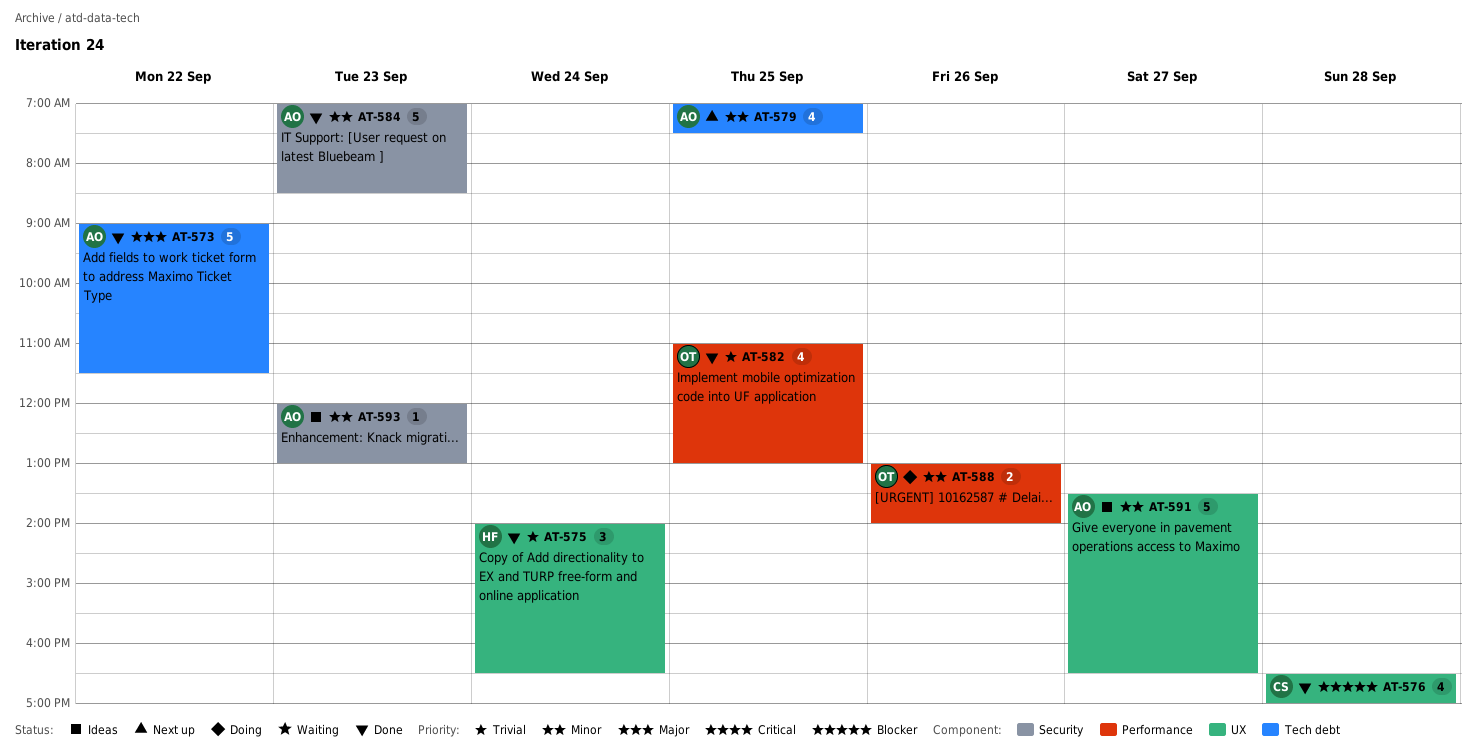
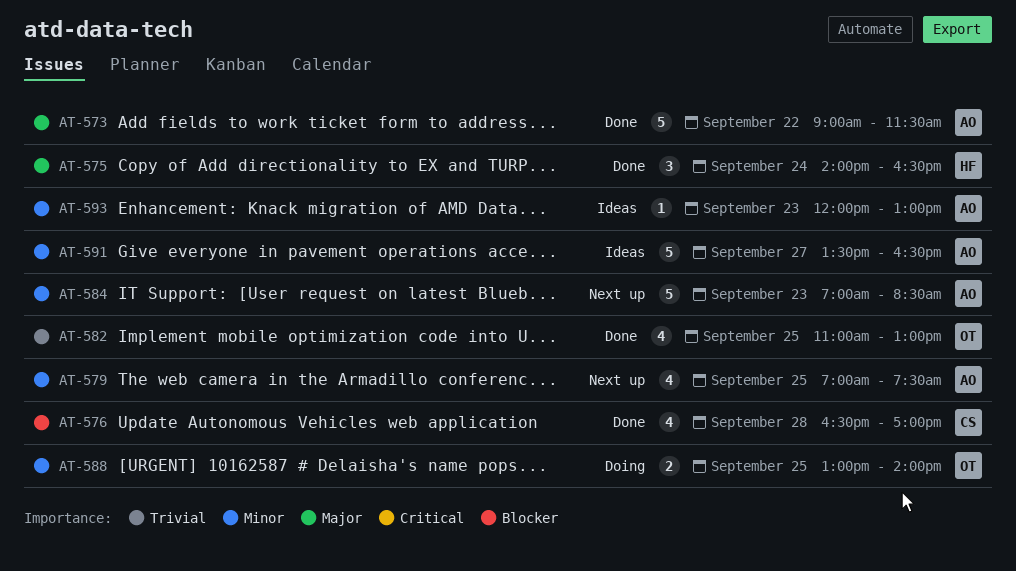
AT-575, priority: Trivial -> Major
AT-584, status: Done -> Next up
AT-588, day: Sep 26 -> Sep 25

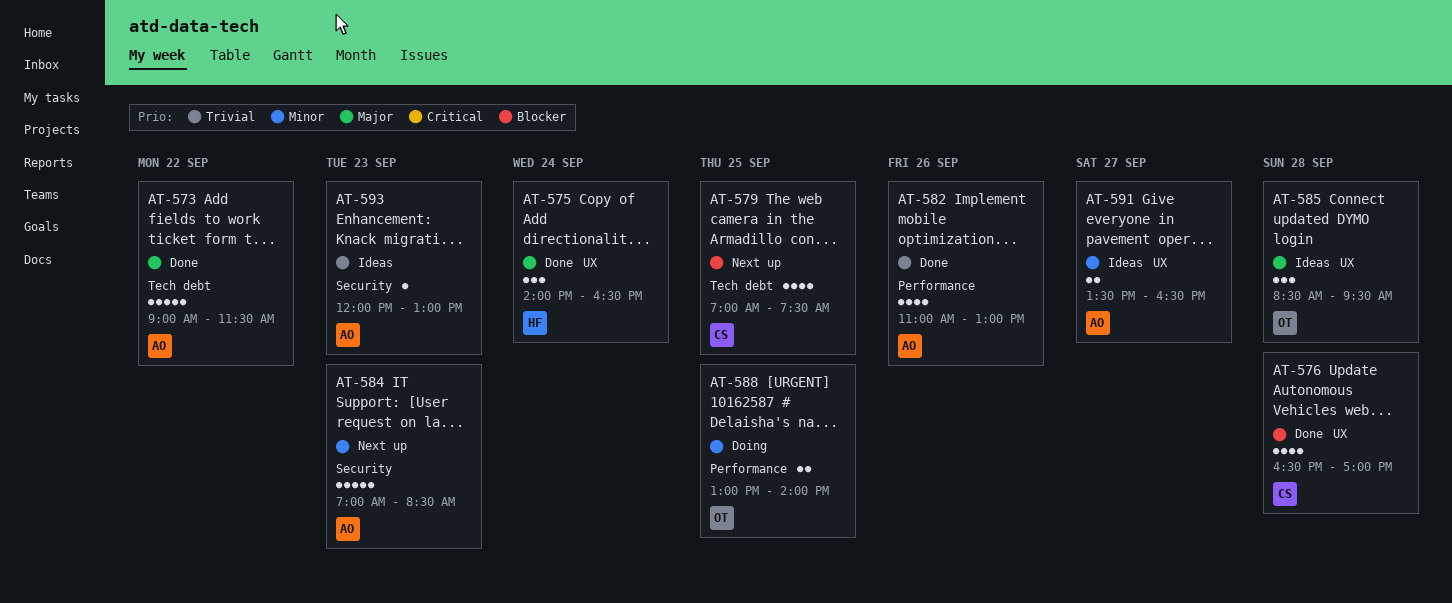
AT-579, owner: AO -> CS
AT-579, priority: Minor -> Blocker
AT-582, owner: OT -> AO
AT-582, day: Sep 25 -> Sep 26
AT-585: none -> present
AT-591, estimate: 5 -> 2
AT-593, priority: Minor -> Trivial

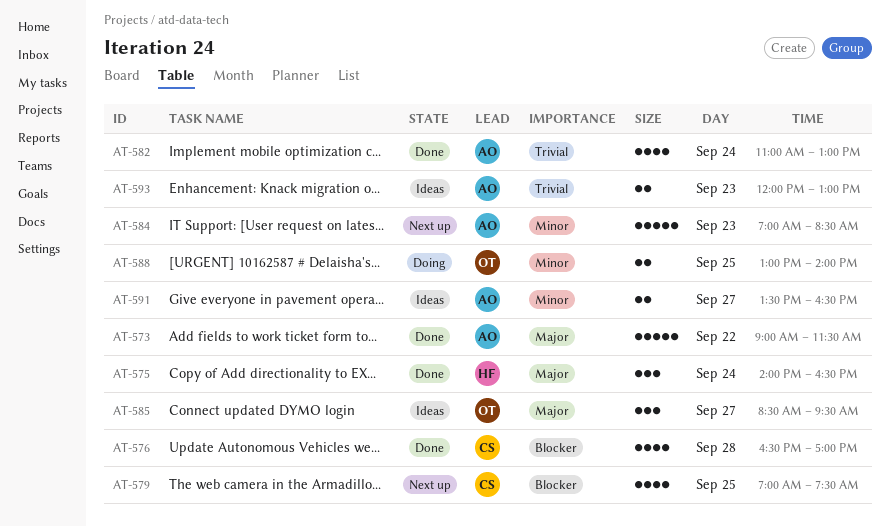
AT-582, day: Sep 26 -> Sep 24
AT-585, day: Sep 28 -> Sep 27
AT-593, estimate: 1 -> 2

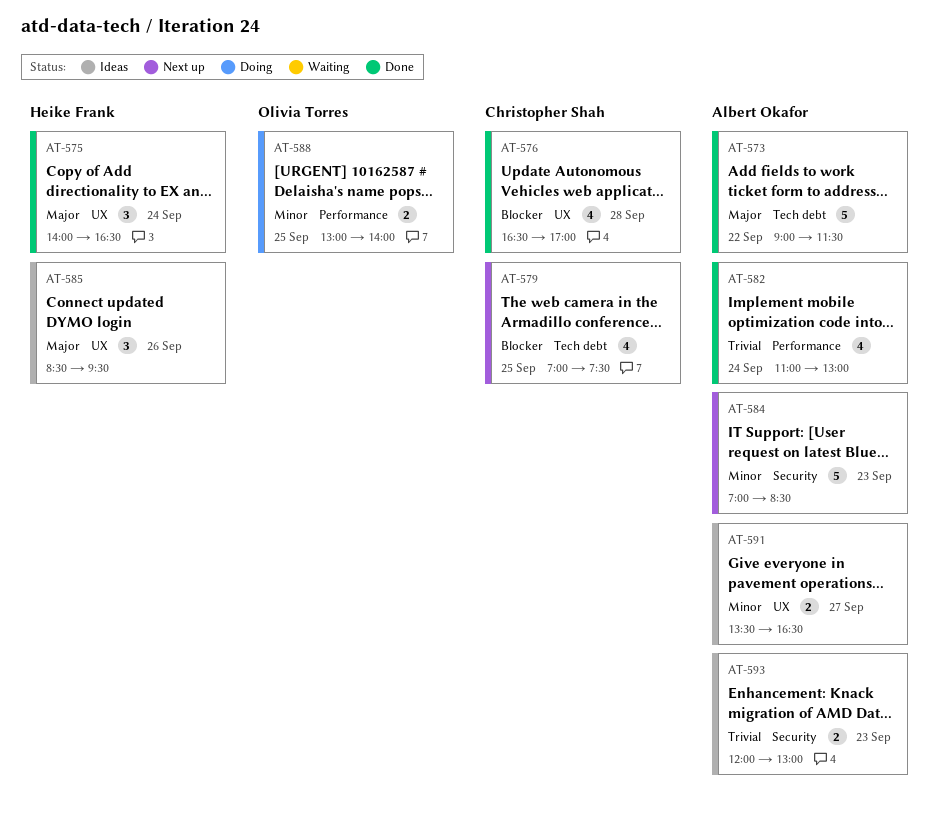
AT-585, owner: Olivia Torres -> Heike Frank
AT-585, day: Sep 27 -> Sep 26

